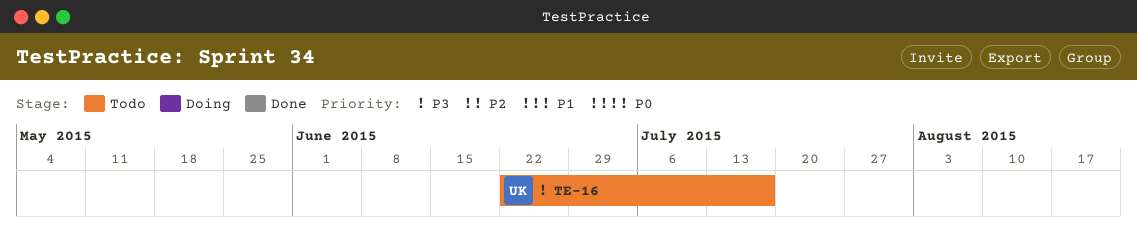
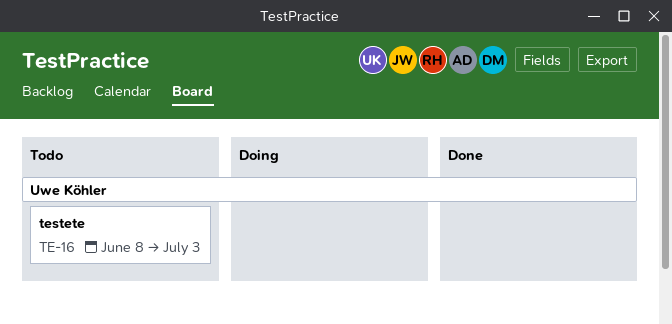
TE-16, start: Jun 22 -> Jun 8
TE-16, due: Jul 17 -> Jul 3

